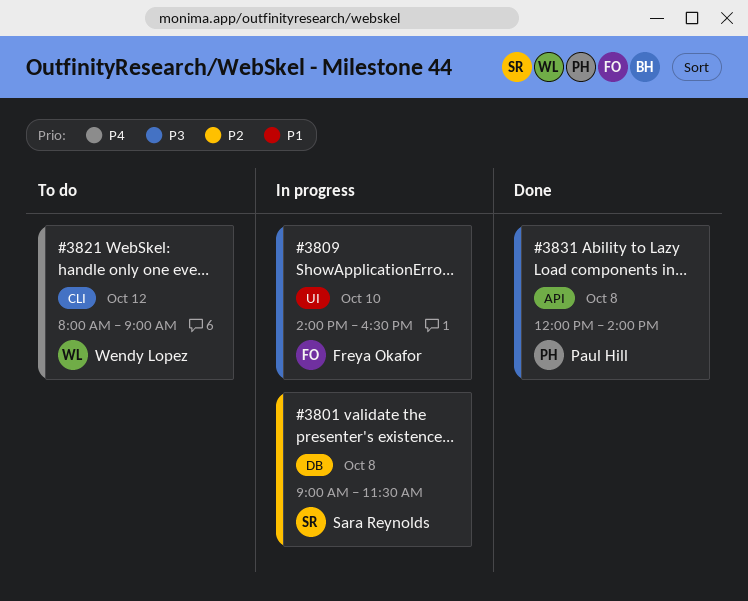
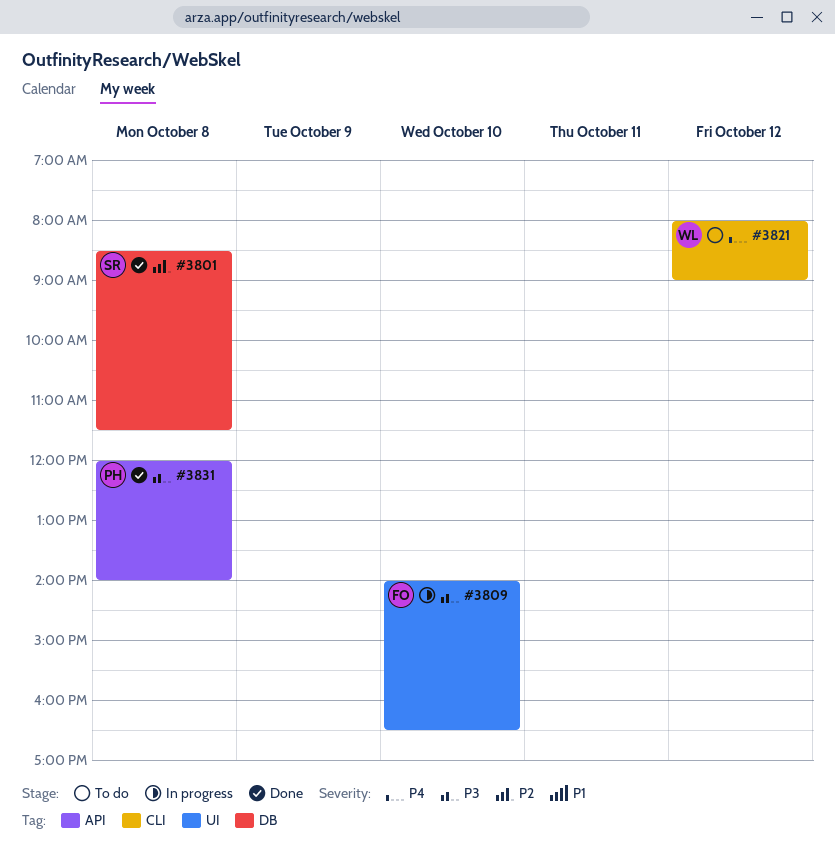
#3801, status: In progress -> Done
#3801, begins: 09:00 -> 08:30

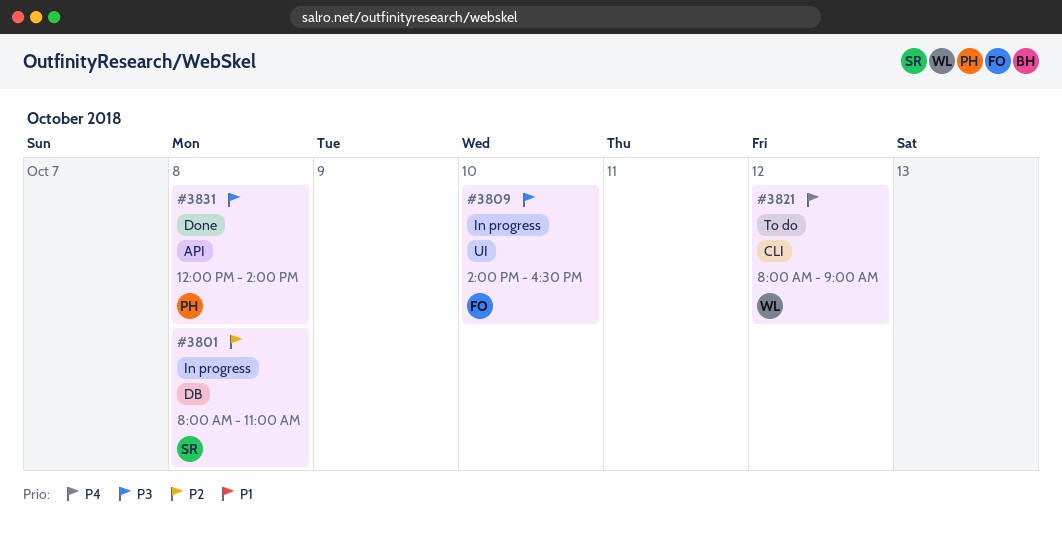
#3801, status: Done -> In progress
#3801, begins: 08:30 -> 08:00
#3801, ends: 11:30 -> 11:00

